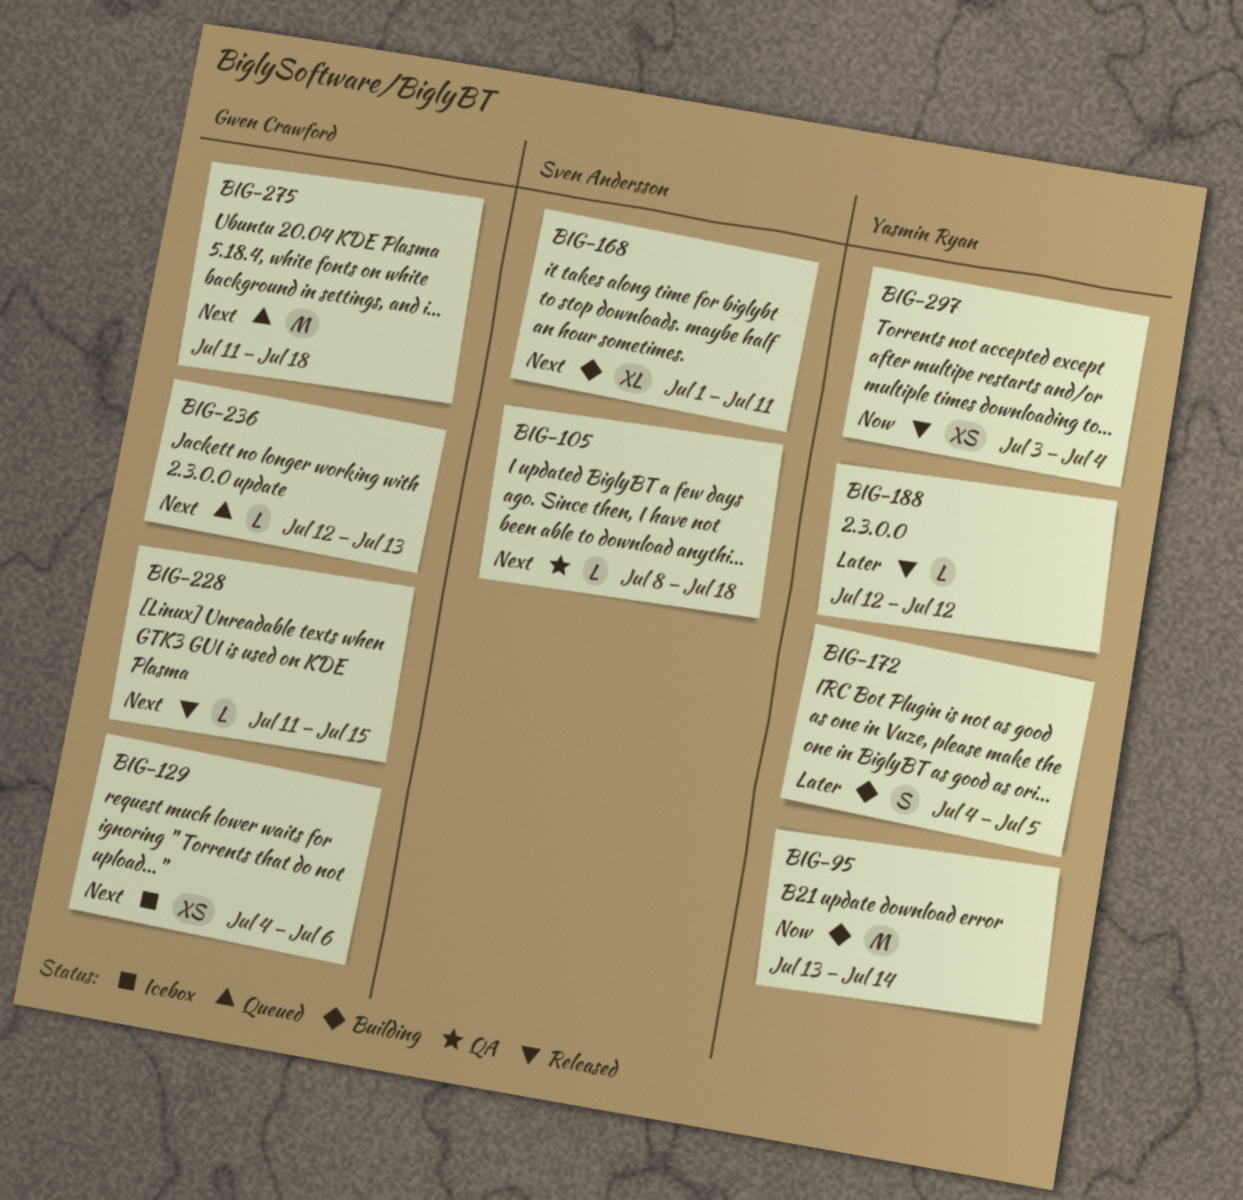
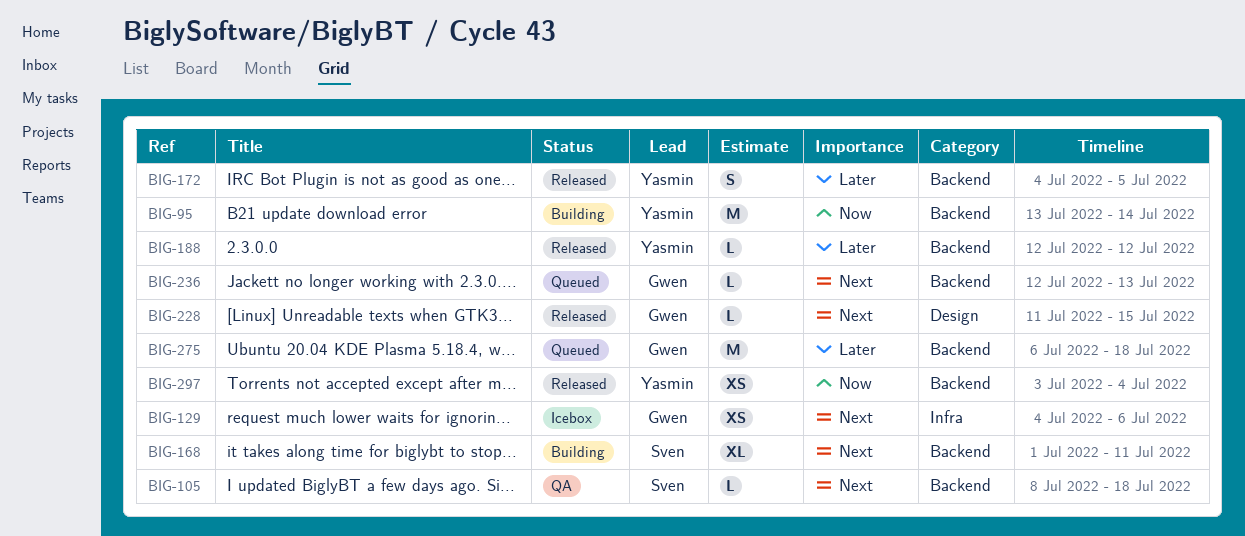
BIG-172, status: Building -> Released
BIG-275, priority: Next -> Later
BIG-275, start: Jul 11 -> Jul 6

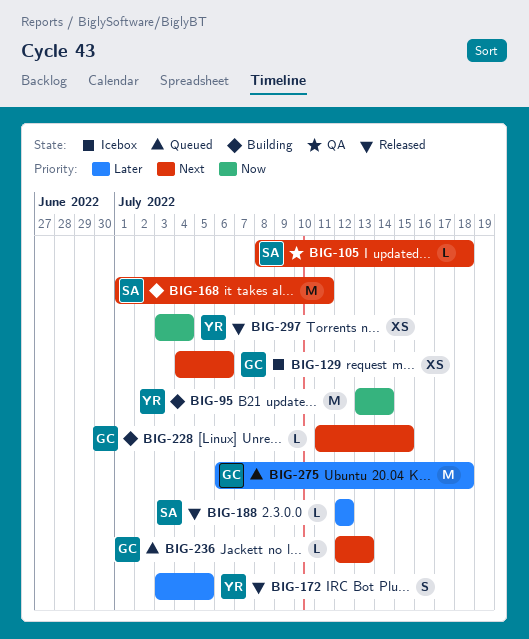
BIG-168, estimate: XL -> M
BIG-172, start: Jul 4 -> Jul 3
BIG-188, owner: Yasmin -> Sven
BIG-228, status: Released -> Building

